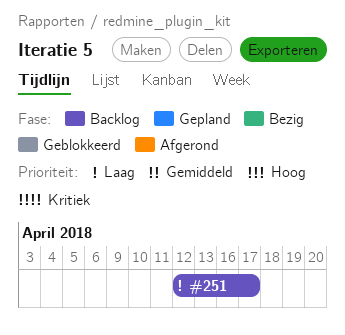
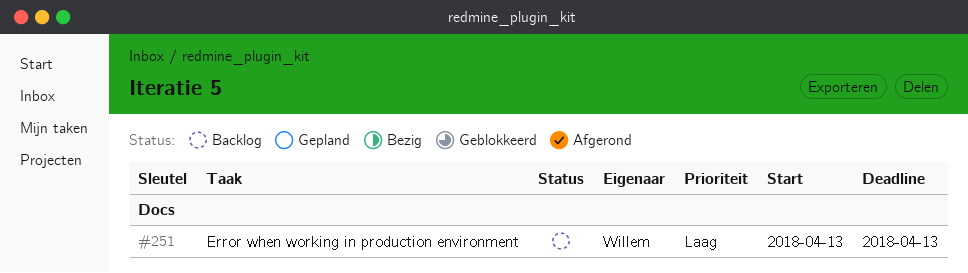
#251, start: Apr 12 -> Apr 13
#251, due: Apr 17 -> Apr 13

